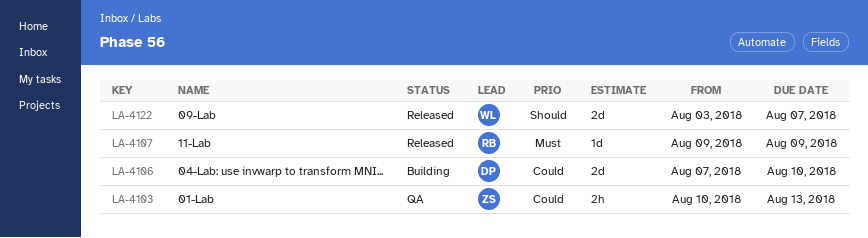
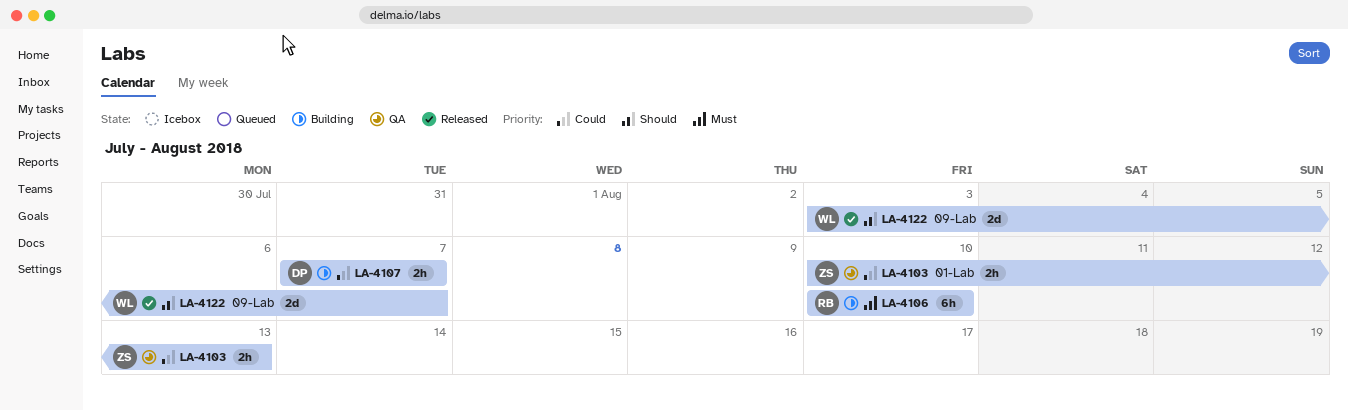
LA-4106, owner: DP -> RB
LA-4106, priority: Could -> Must
LA-4106, estimate: 2d -> 6h
LA-4106, start: Aug 7 -> Aug 10
LA-4107, status: Released -> Building
LA-4107, owner: RB -> DP
LA-4107, priority: Must -> Could
LA-4107, estimate: 1d -> 2h
LA-4107, start: Aug 9 -> Aug 7
LA-4107, due: Aug 9 -> Aug 7

